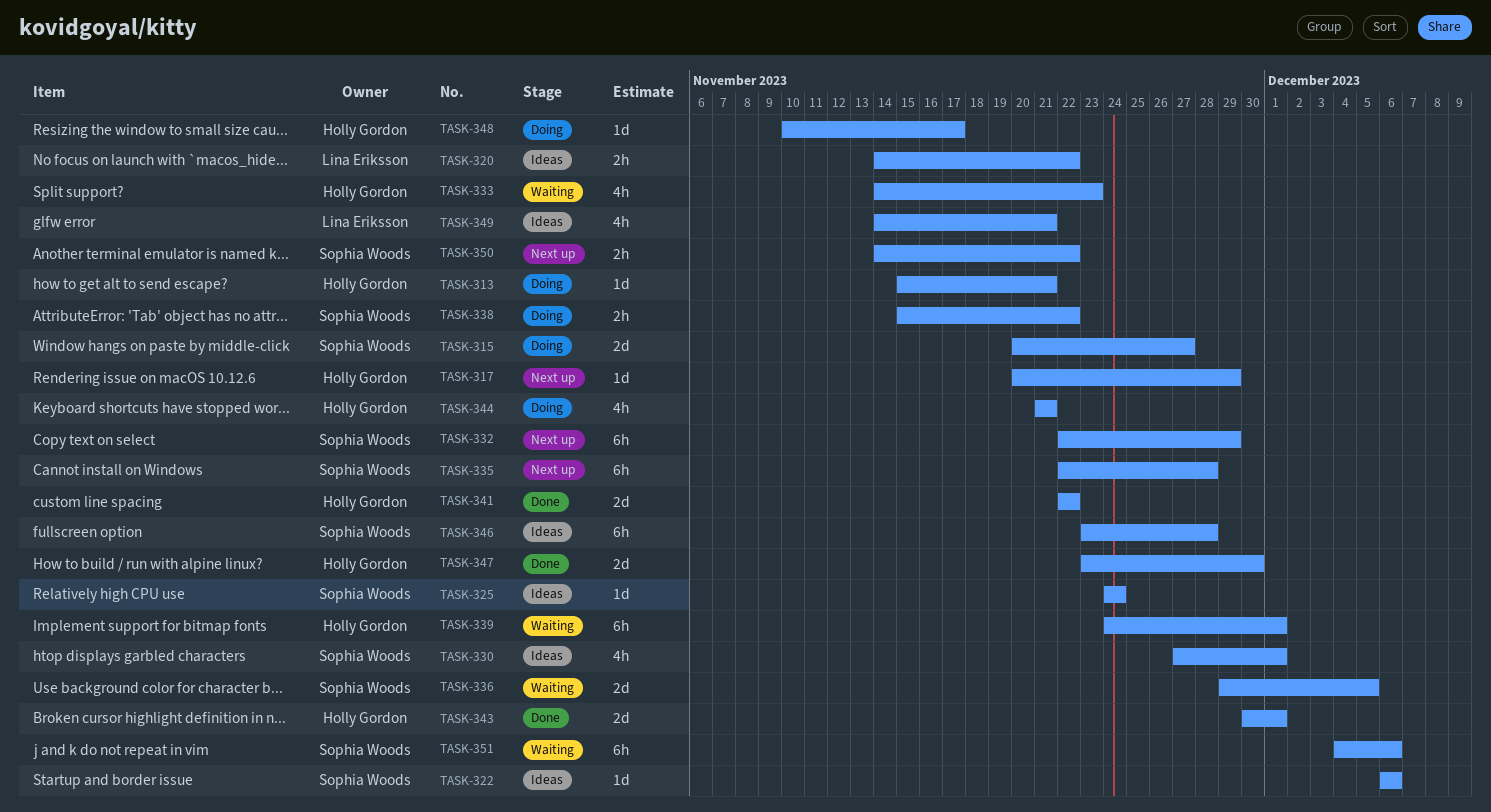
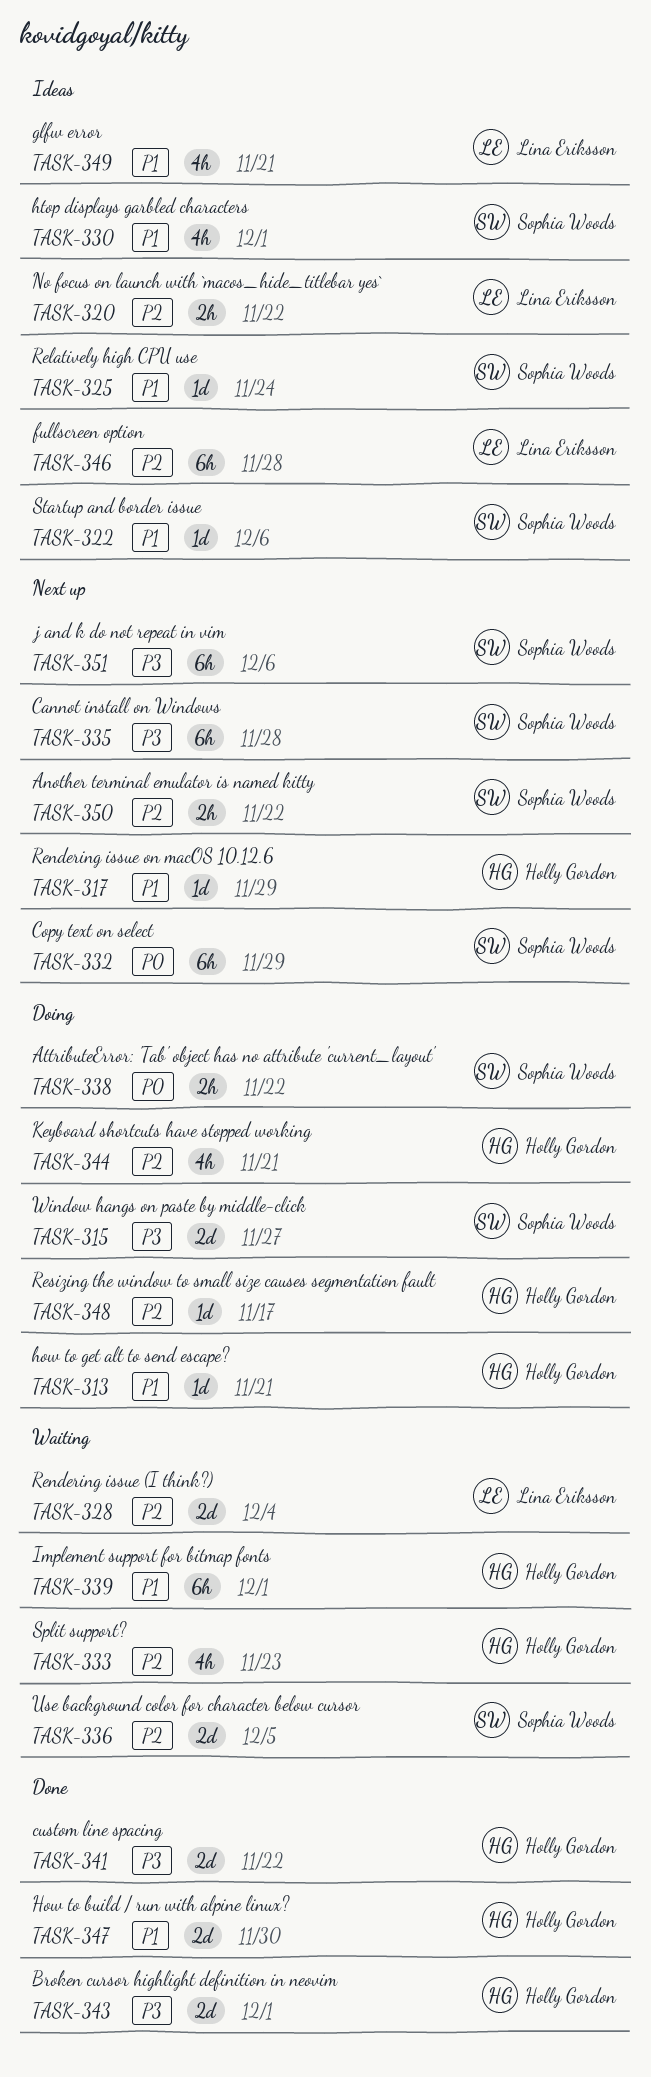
TASK-328: none -> present
TASK-346, owner: Sophia Woods -> Lina Eriksson
TASK-351, status: Waiting -> Next up

